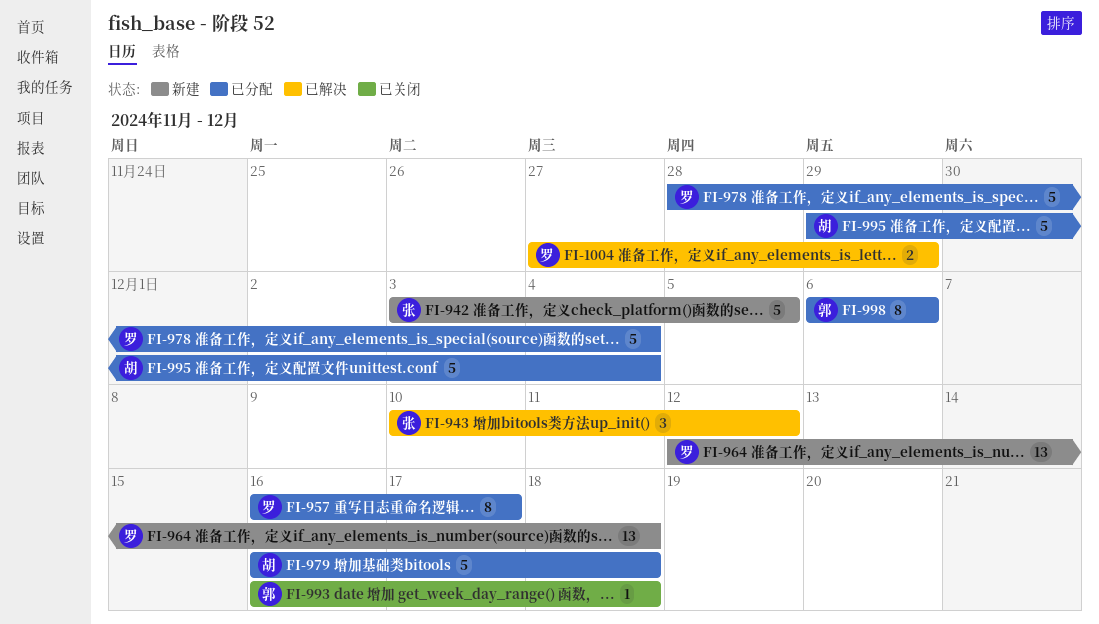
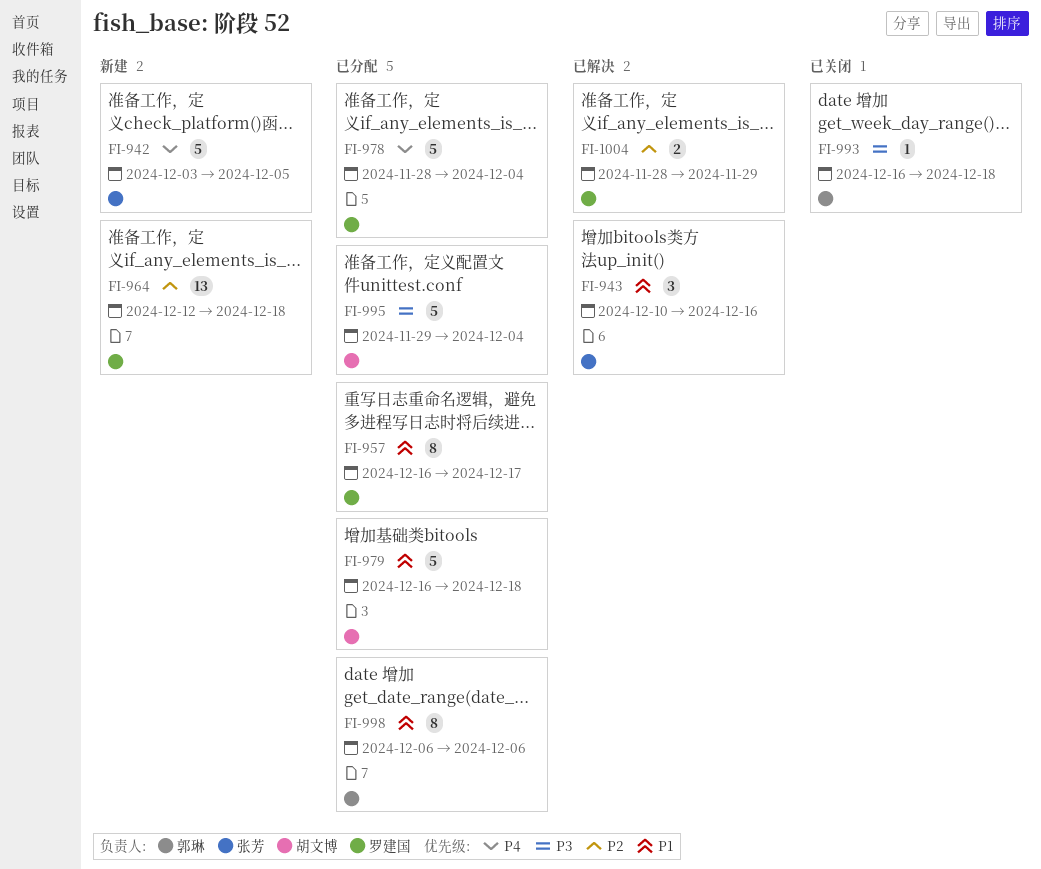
FI-943, due: Dec 12 -> Dec 16
FI-1004, start: Nov 27 -> Nov 28

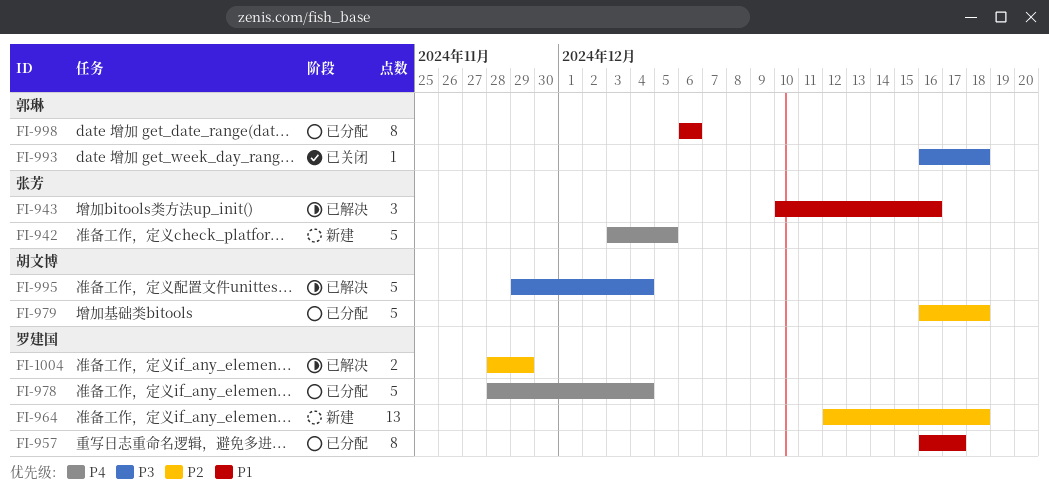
FI-979, priority: P1 -> P2
FI-995, status: 已分配 -> 已解决

